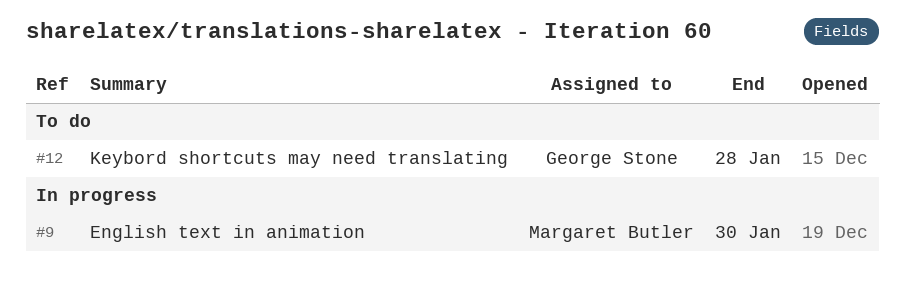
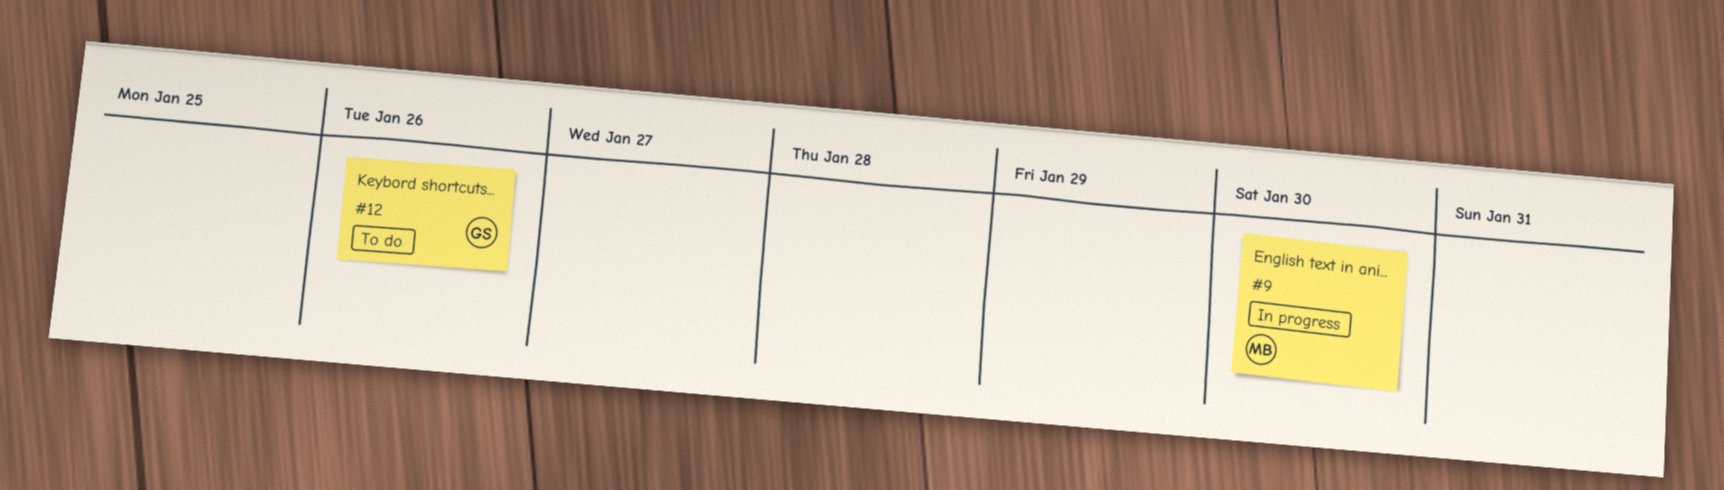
#12, due: Jan 28 -> Jan 26

